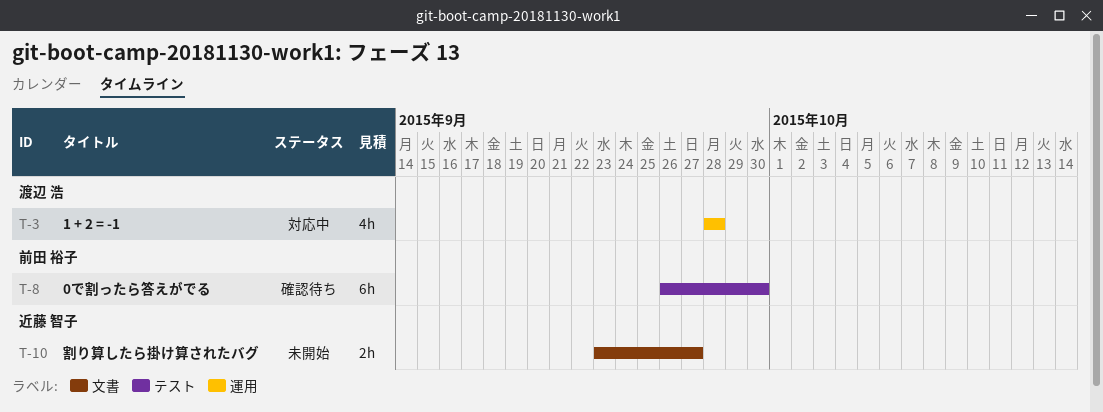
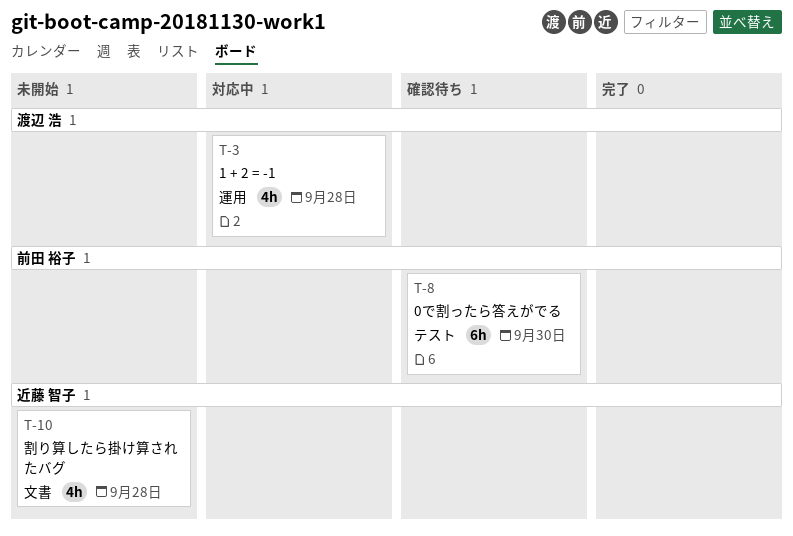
T-10, estimate: 2h -> 4h
T-10, due: Sep 27 -> Sep 28

